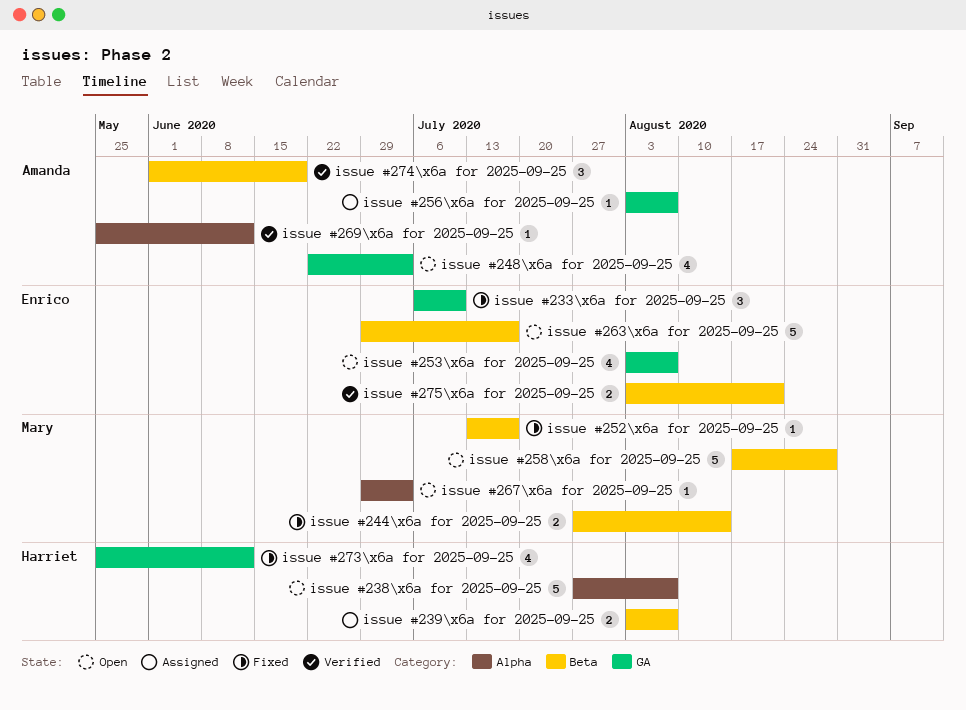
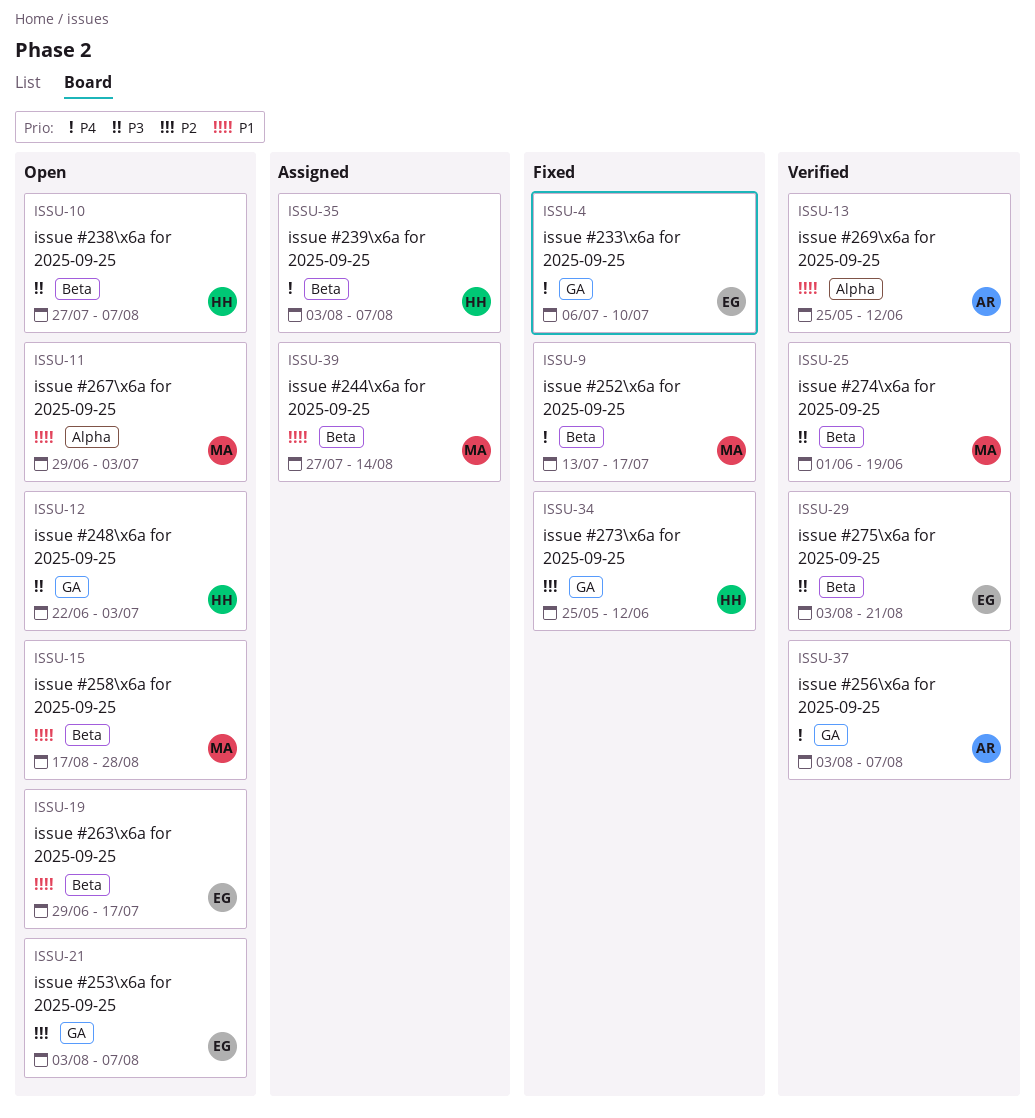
issue #238\x6a for 2025-09-25, label: Alpha -> Beta
issue #244\x6a for 2025-09-25, status: Fixed -> Assigned
issue #248\x6a for 2025-09-25, owner: Amanda -> Harriet
issue #256\x6a for 2025-09-25, status: Assigned -> Verified
issue #274\x6a for 2025-09-25, owner: Amanda -> Mary

